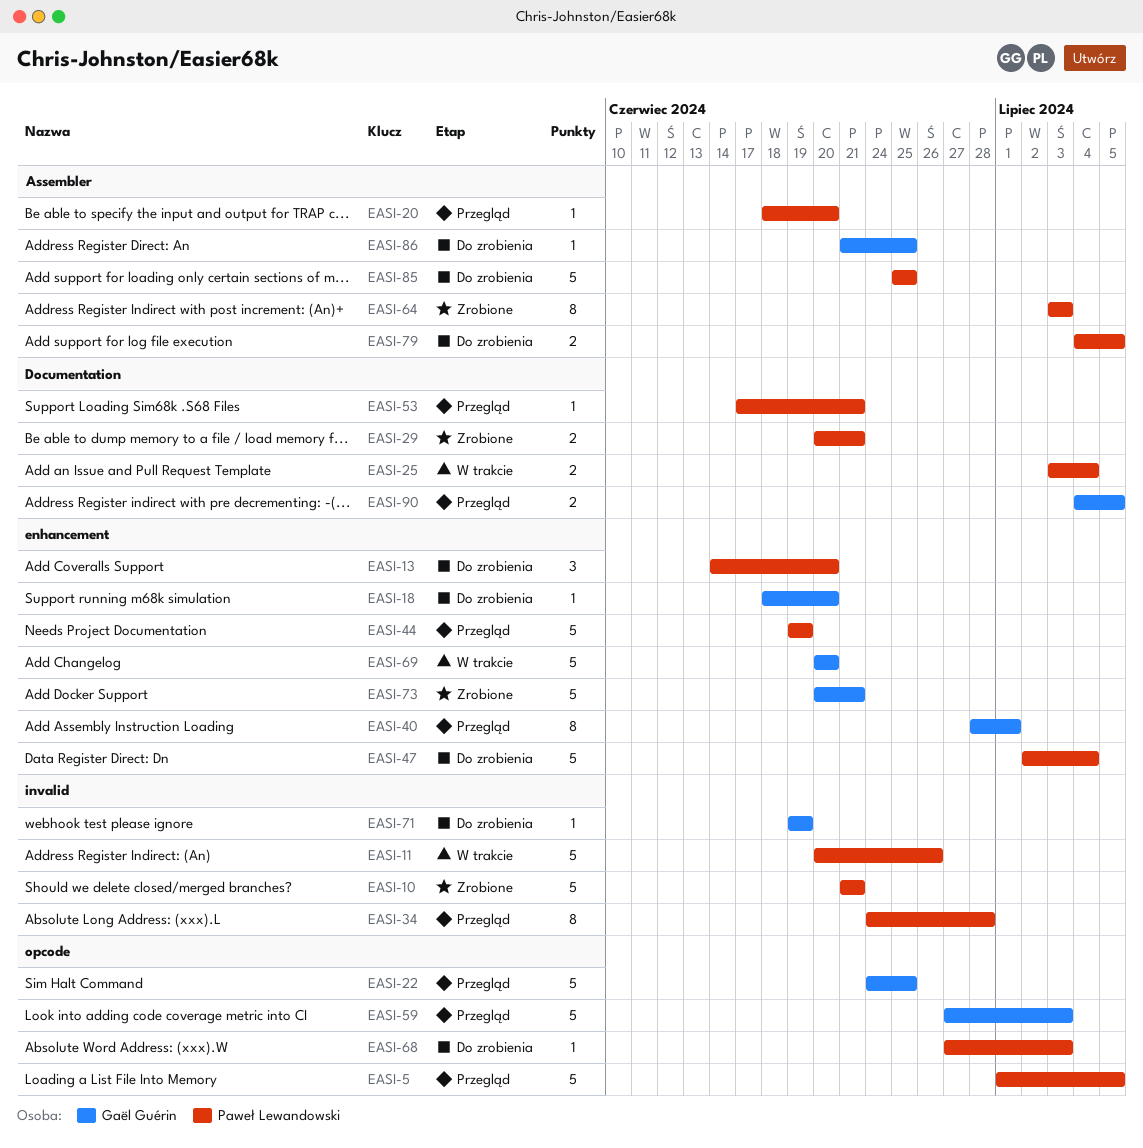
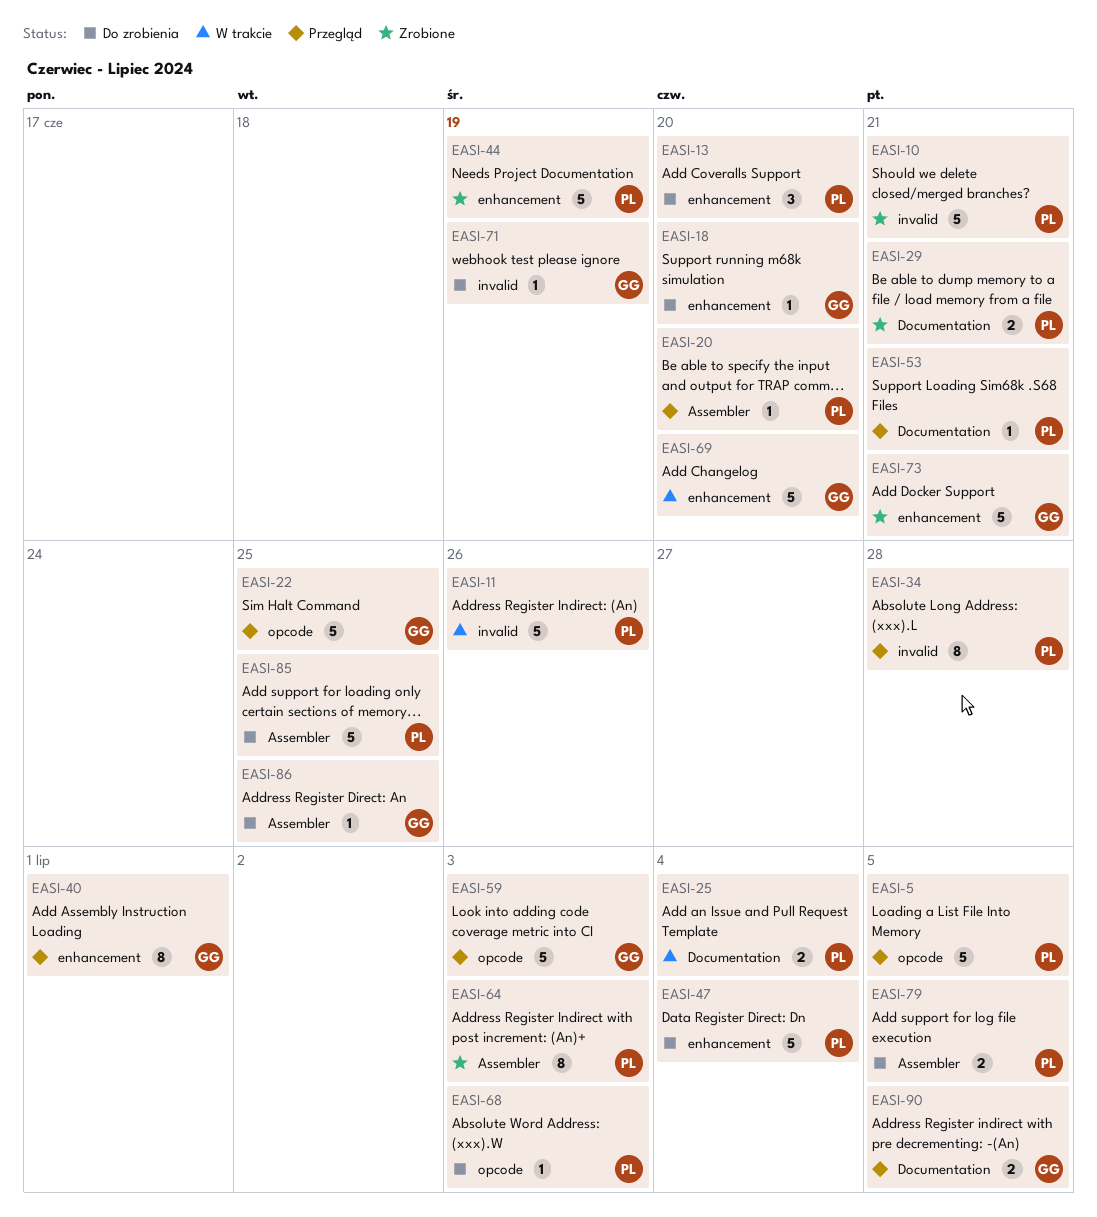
EASI-44, status: Przegląd -> Zrobione

